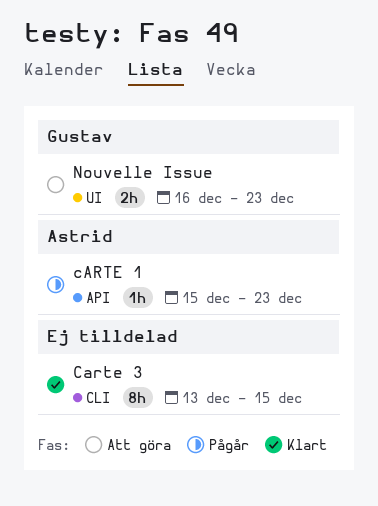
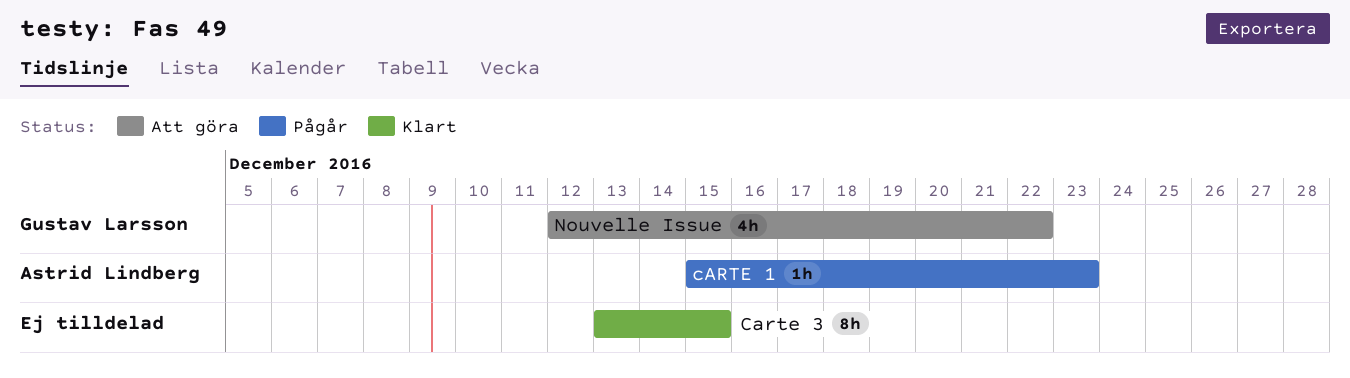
Nouvelle Issue, estimate: 2h -> 4h
Nouvelle Issue, start: Dec 16 -> Dec 12
Nouvelle Issue, due: Dec 23 -> Dec 22

